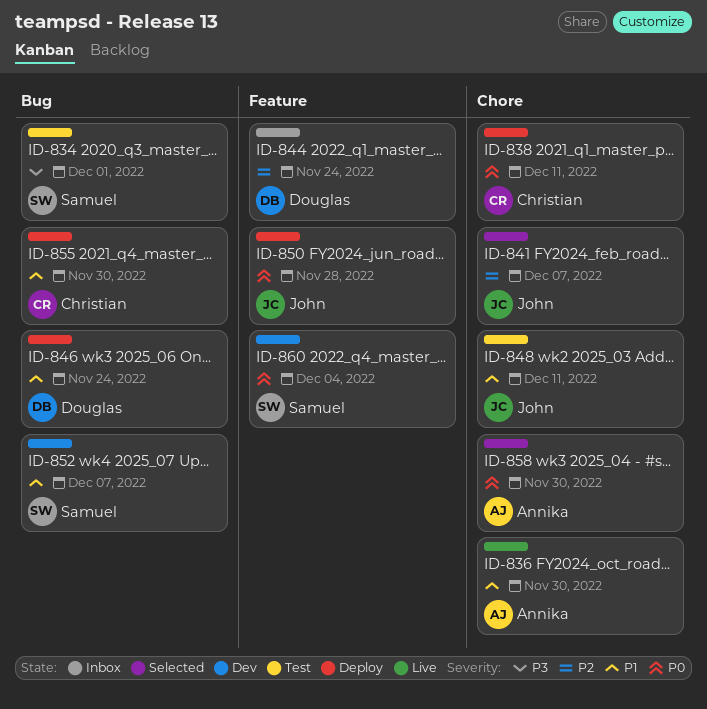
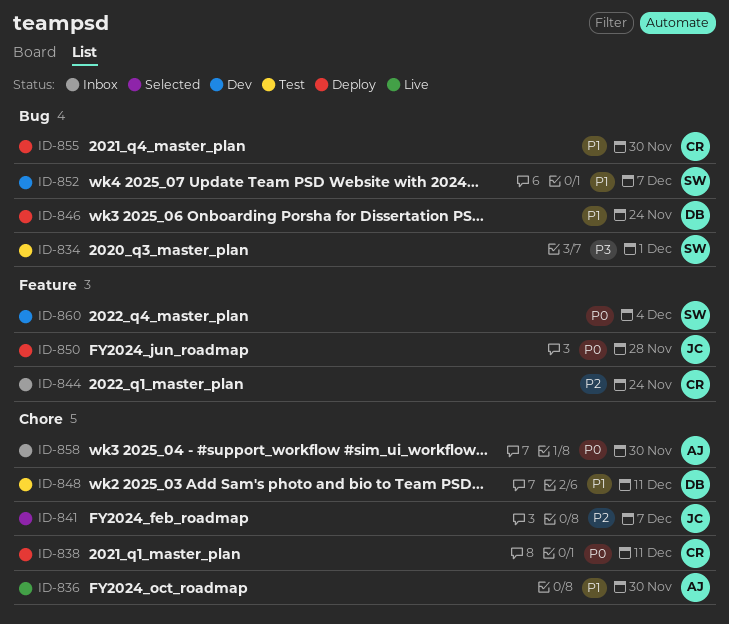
ID-844, owner: Douglas -> Christian
ID-848, owner: John -> Douglas
ID-858, status: Selected -> Inbox

